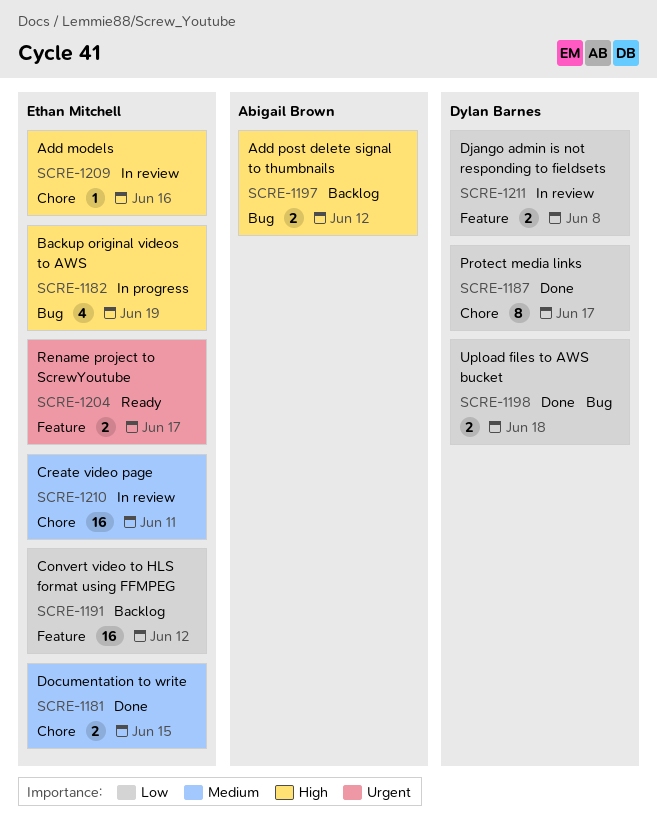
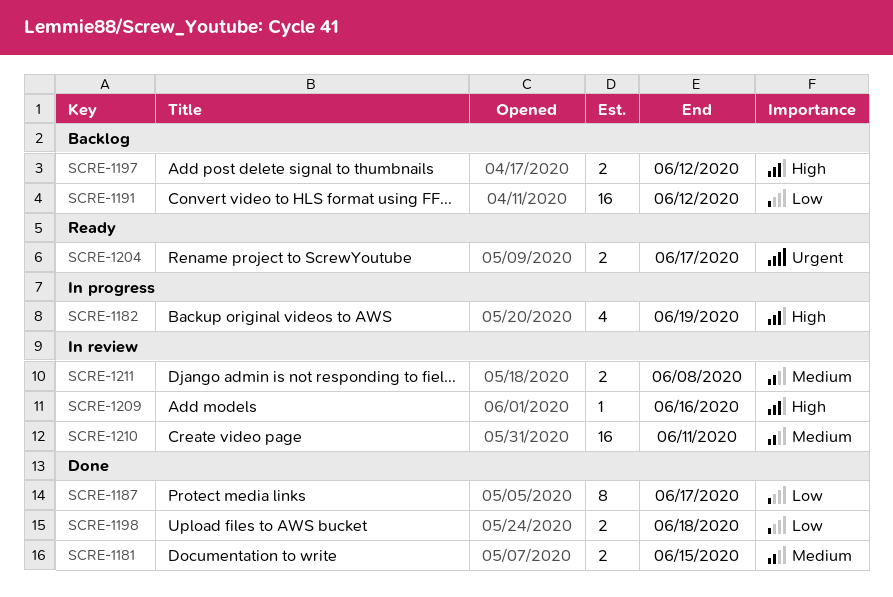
SCRE-1211, priority: Low -> Medium

